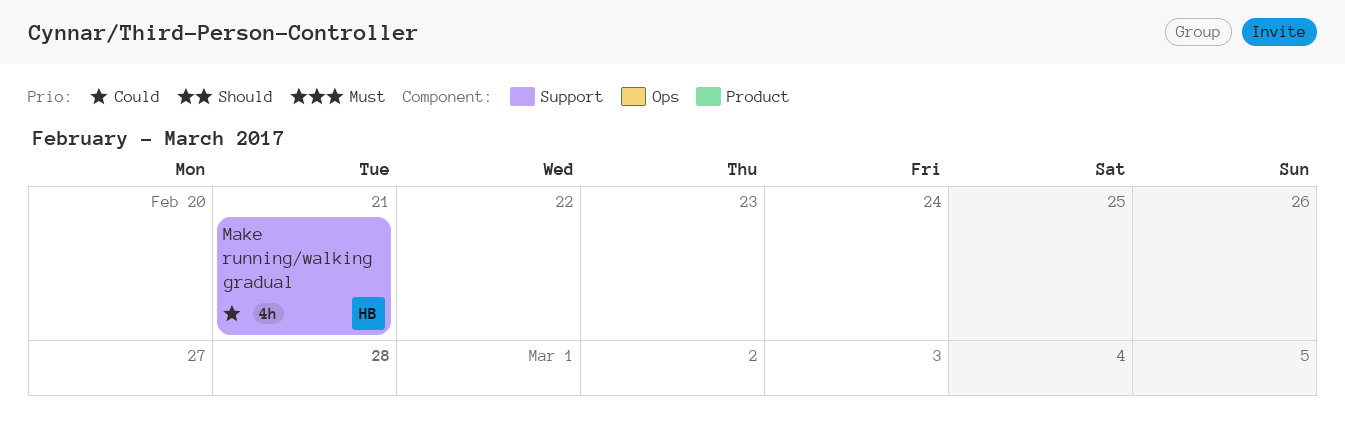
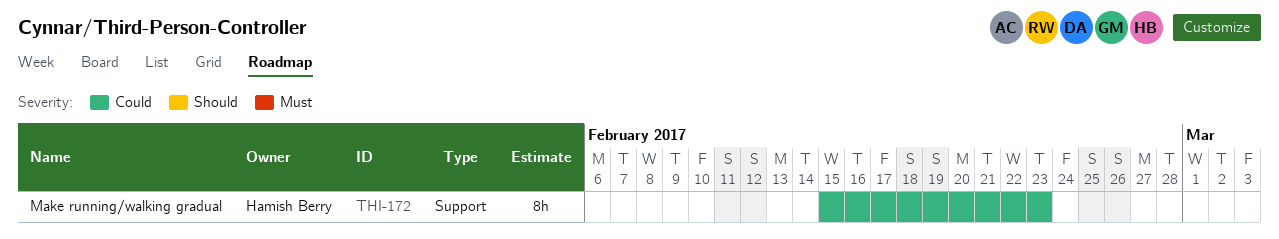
Make running/walking gradual, estimate: 4h -> 8h
Make running/walking gradual, due: Feb 21 -> Feb 23

